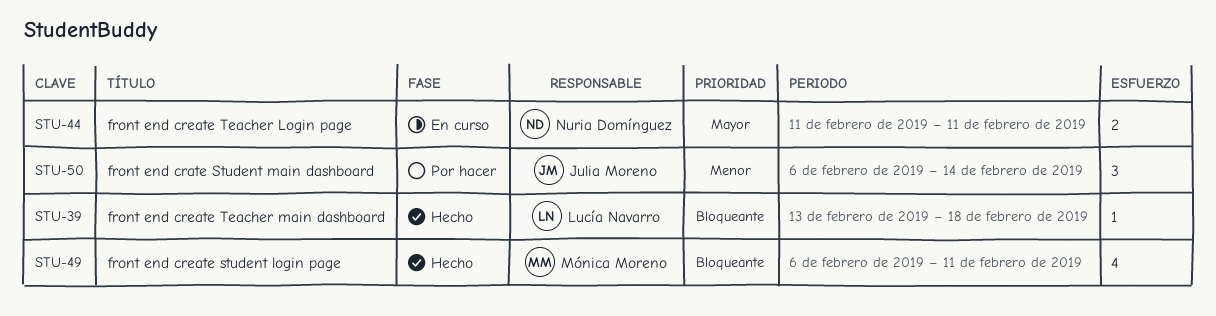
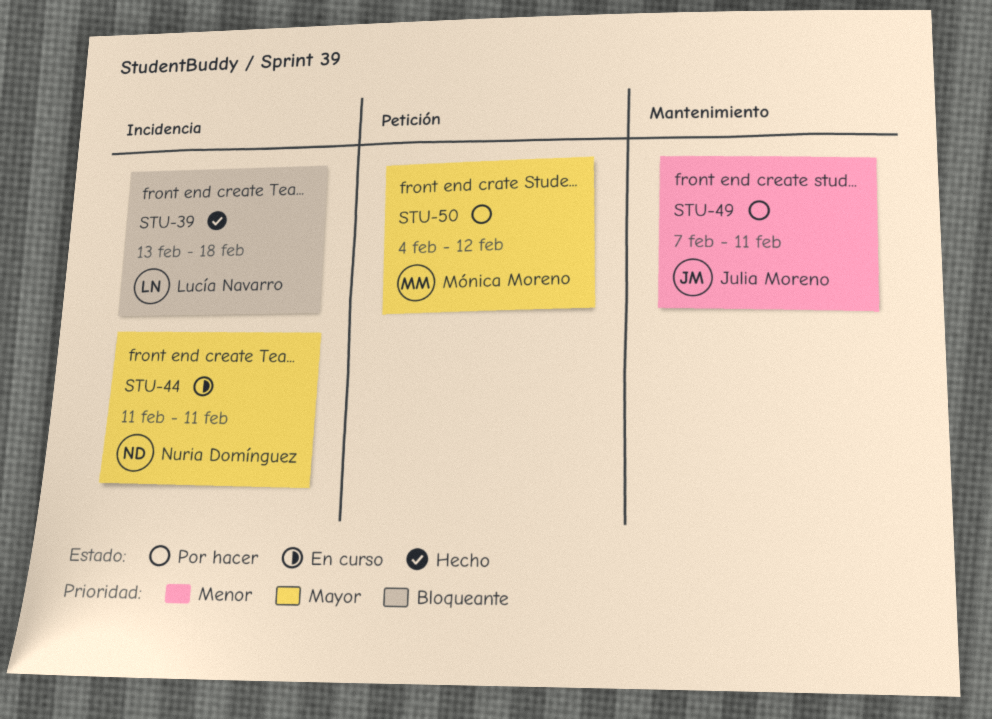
STU-49, status: Hecho -> Por hacer
STU-49, owner: Mónica Moreno -> Julia Moreno
STU-49, priority: Bloqueante -> Menor
STU-49, start: Feb 6 -> Feb 7
STU-50, owner: Julia Moreno -> Mónica Moreno
STU-50, priority: Menor -> Mayor
STU-50, start: Feb 6 -> Feb 4
STU-50, due: Feb 14 -> Feb 12

